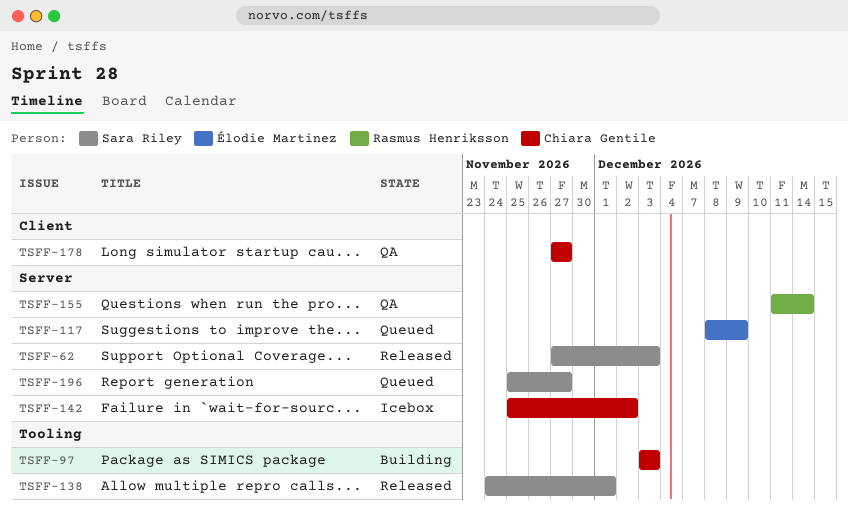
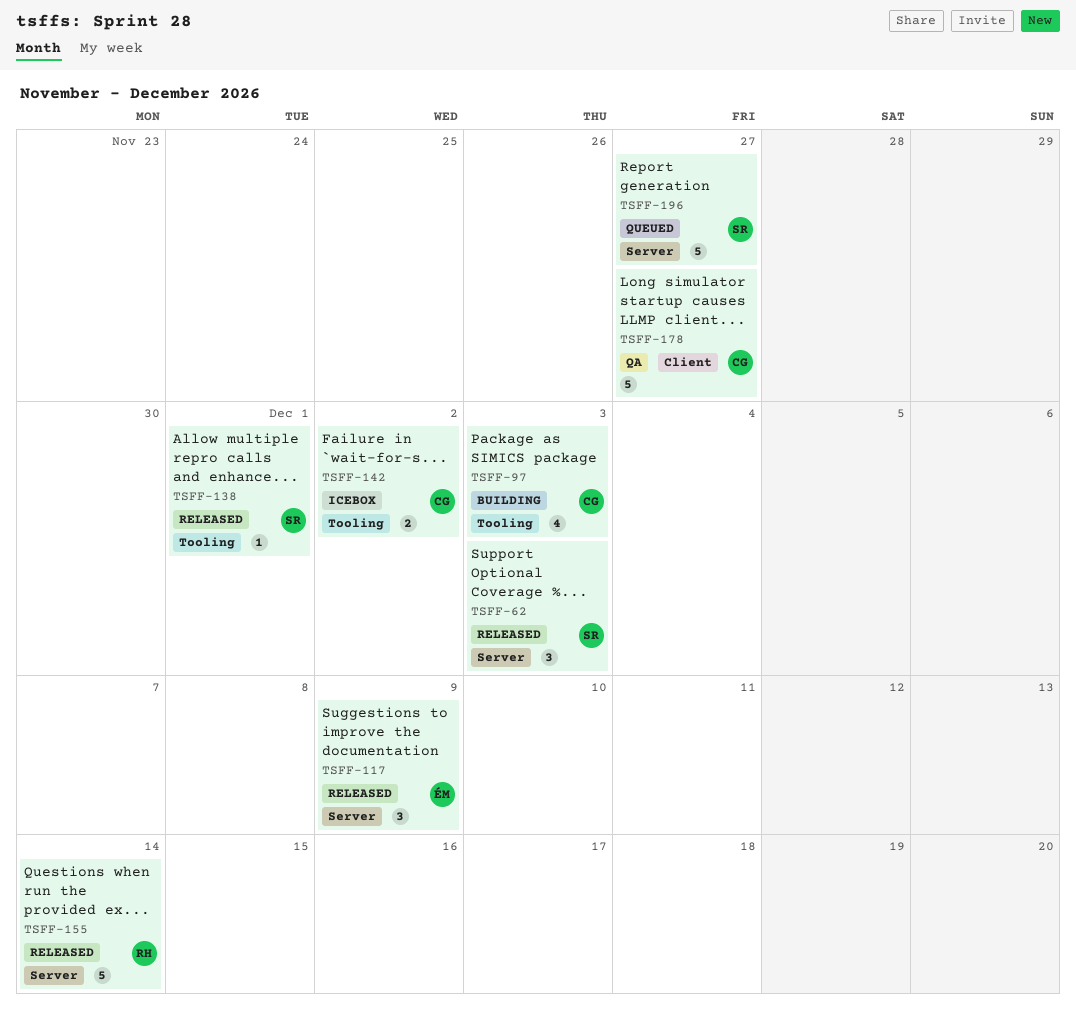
TSFF-117, status: Queued -> Released
TSFF-142, label: Server -> Tooling
TSFF-155, status: QA -> Released

